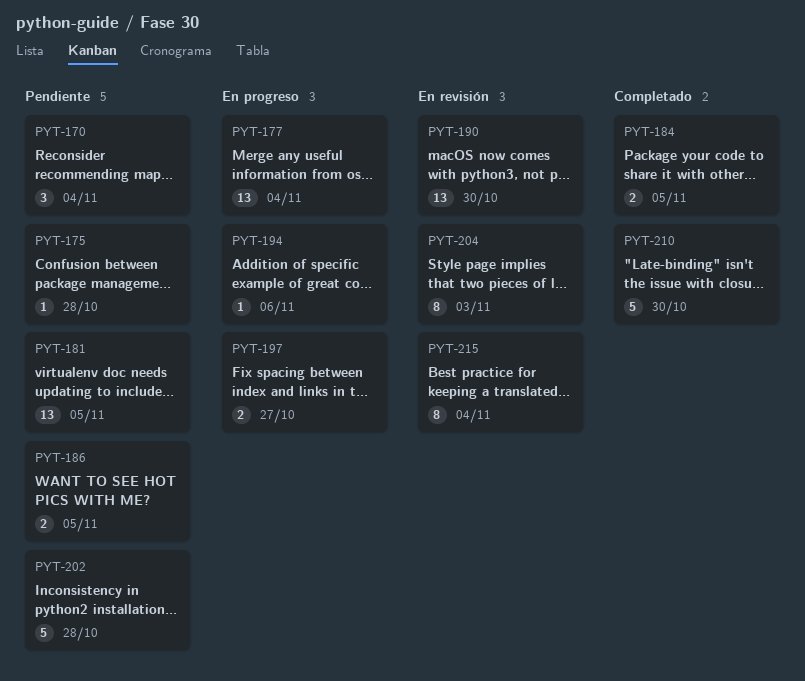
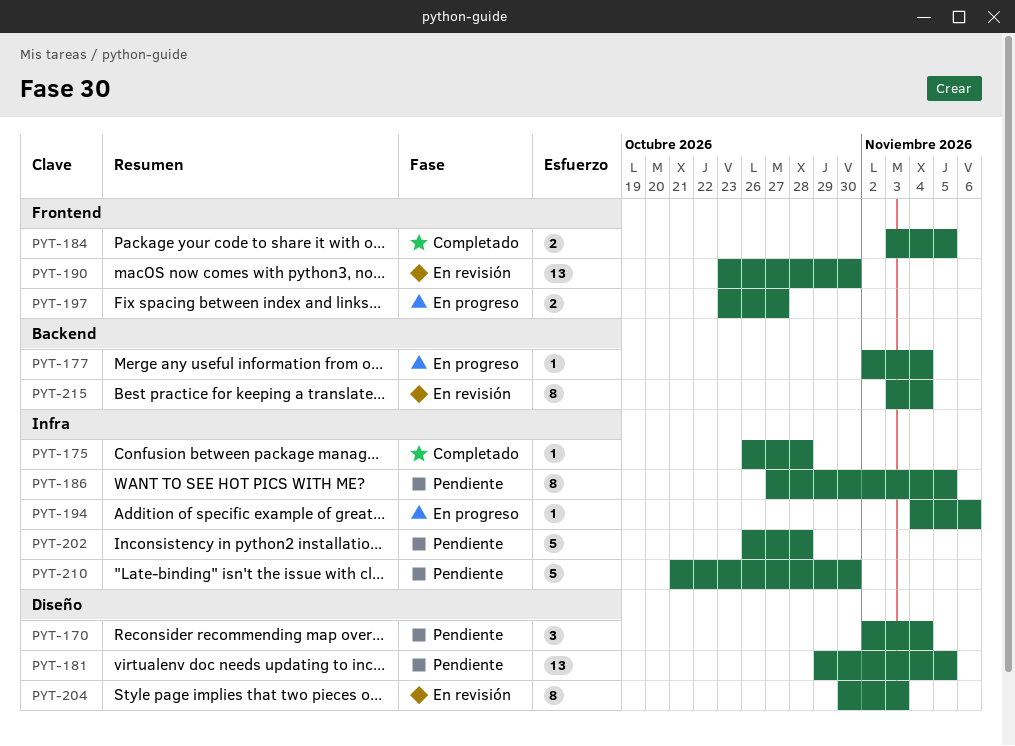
PYT-175, status: Pendiente -> Completado
PYT-177, estimate: 13 -> 1
PYT-186, estimate: 2 -> 8
PYT-210, status: Completado -> Pendiente

